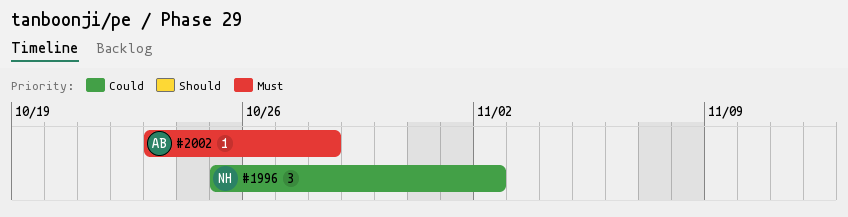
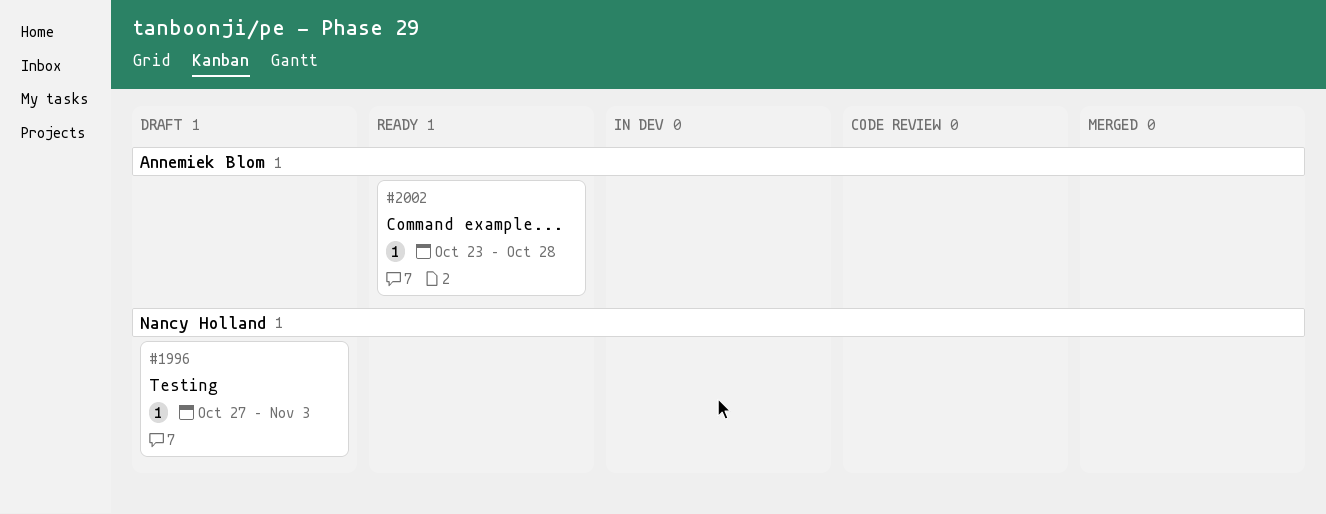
#1996, estimate: 3 -> 1
#1996, start: Oct 25 -> Oct 27
#1996, due: Nov 2 -> Nov 3

